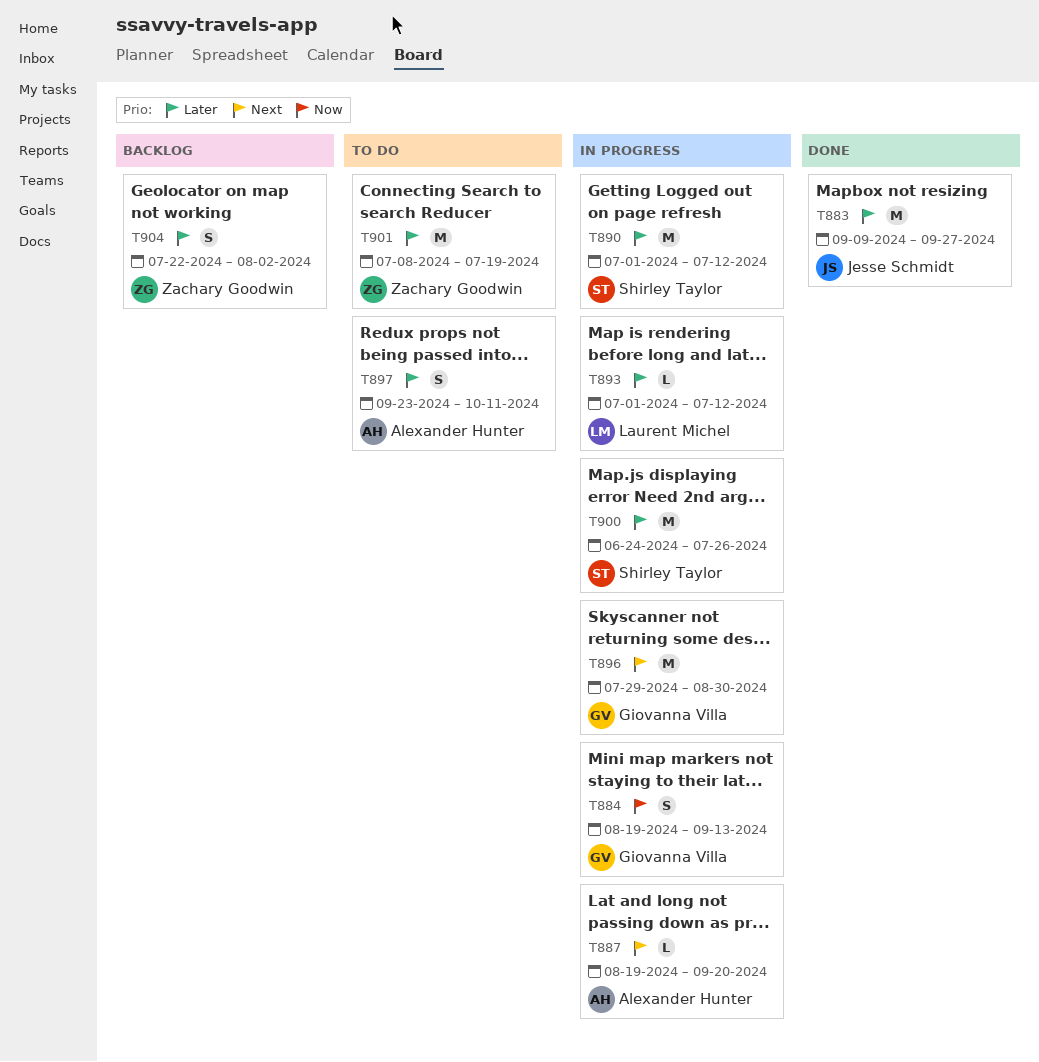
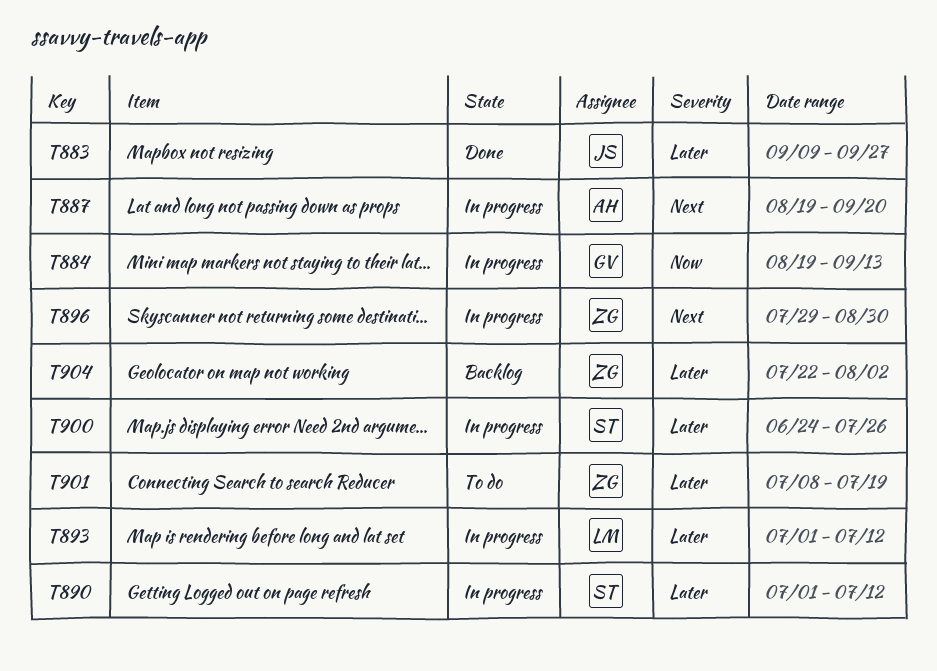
T896, owner: Giovanna Villa -> Zachary Goodwin
T897: present -> none

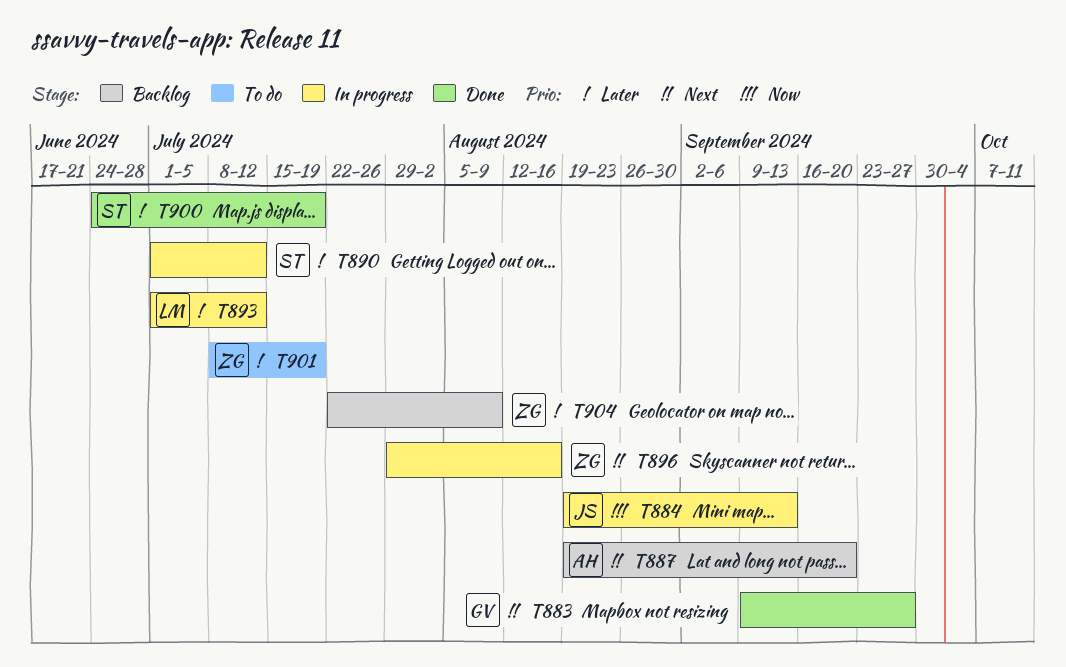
T883, owner: JS -> GV
T883, priority: Later -> Next
T884, owner: GV -> JS
T887, status: In progress -> Backlog
T896, due: Aug 30 -> Aug 16
T900, status: In progress -> Done
T900, due: Jul 26 -> Jul 19
T904, due: Aug 2 -> Aug 9

